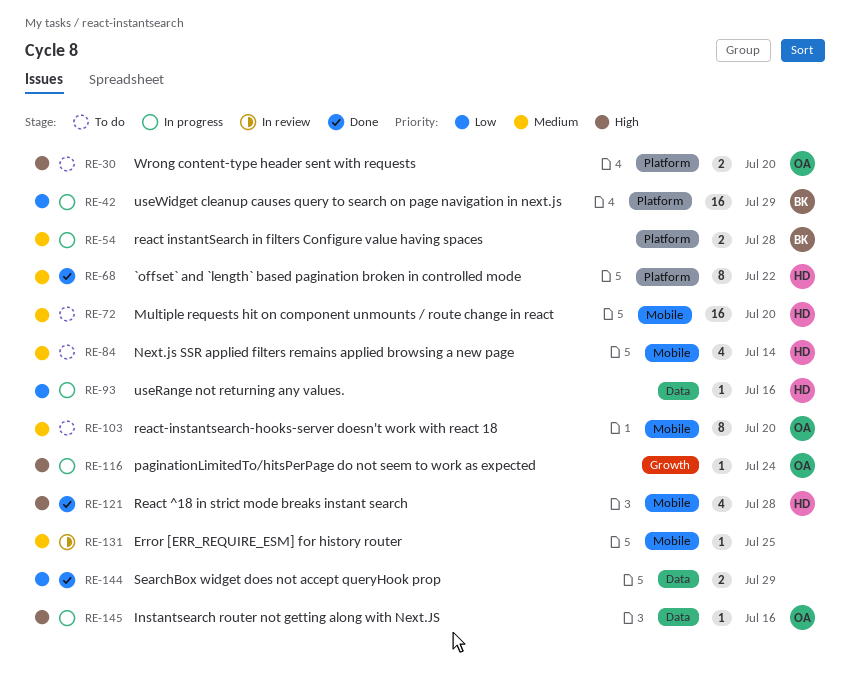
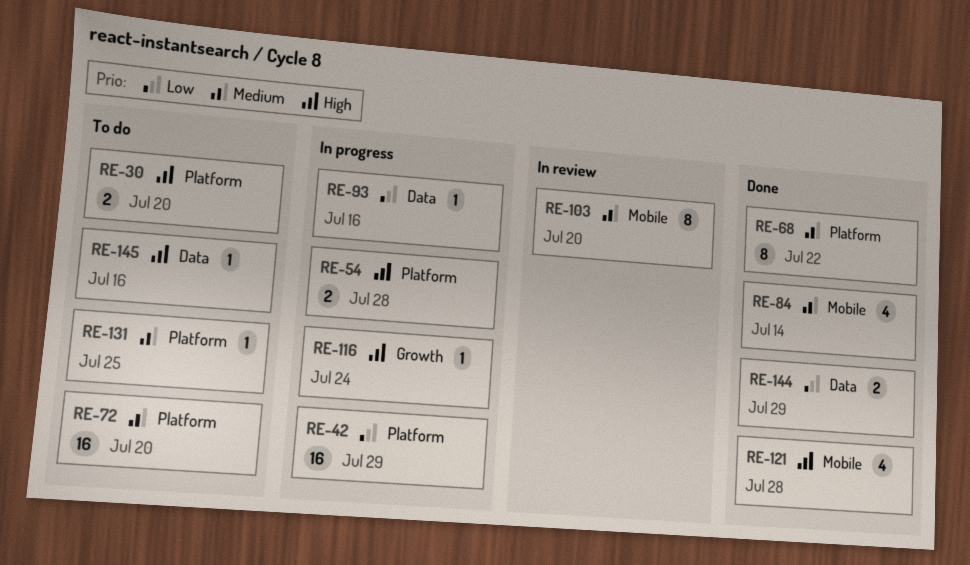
RE-54, priority: Medium -> High
RE-72, label: Mobile -> Platform
RE-84, status: To do -> Done
RE-103, status: To do -> In review
RE-131, status: In review -> To do
RE-131, label: Mobile -> Platform
RE-145, status: In progress -> To do

